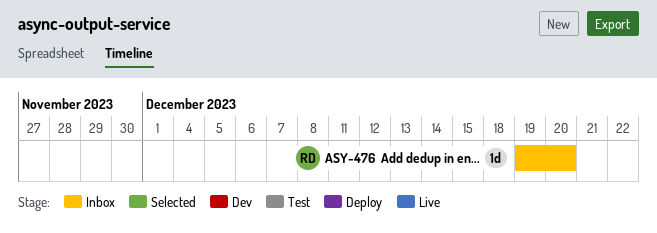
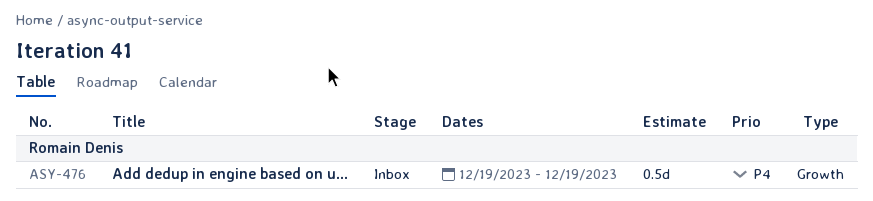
ASY-476, estimate: 1d -> 0.5d
ASY-476, due: Dec 20 -> Dec 19

